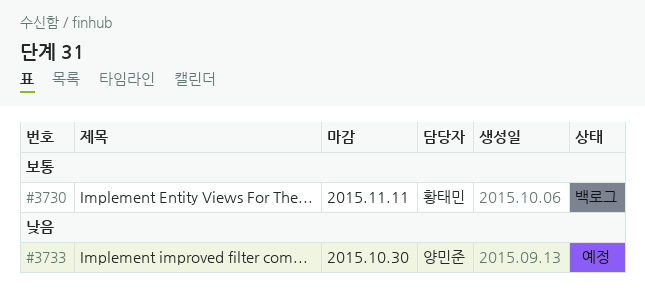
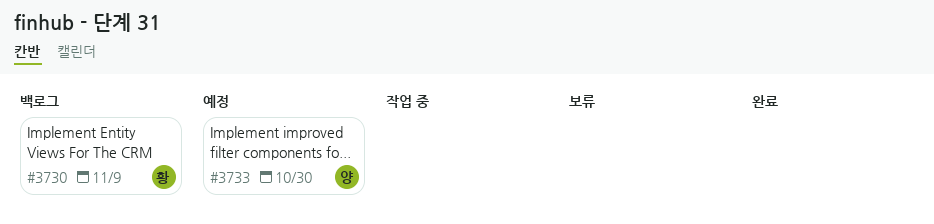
#3730, due: Nov 11 -> Nov 9

